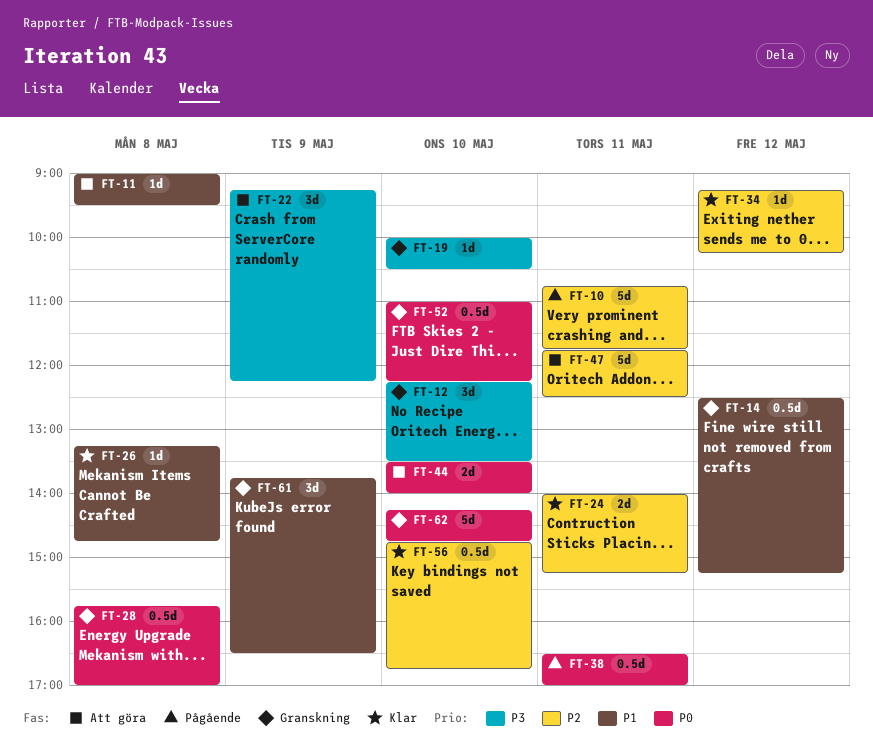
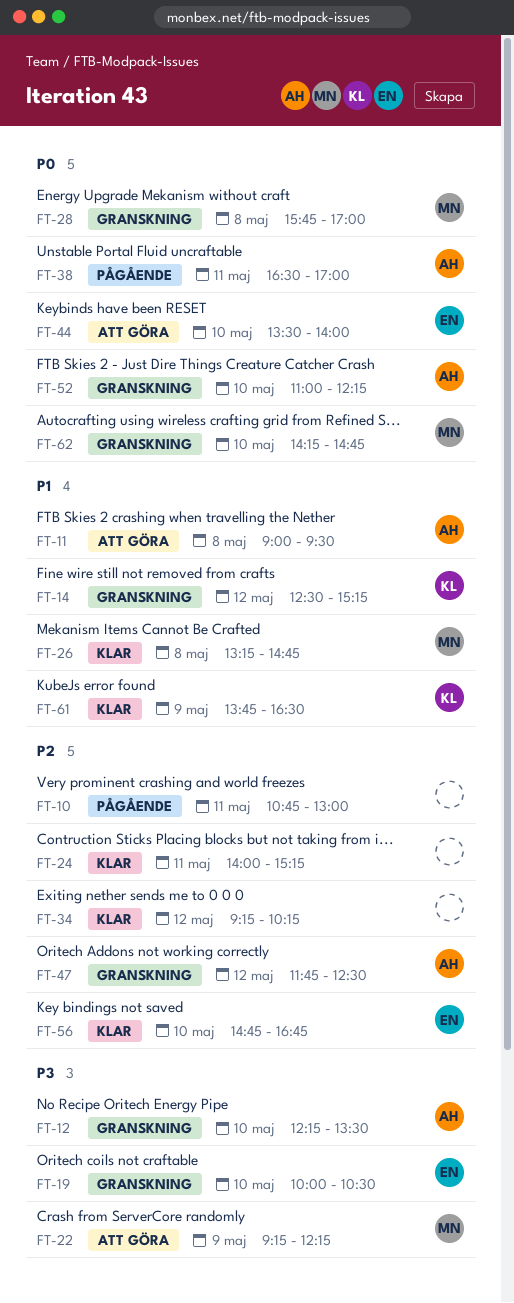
FT-10, ends: 11:45 -> 13:00
FT-47, status: Att göra -> Granskning
FT-47, day: May 11 -> May 12
FT-61, status: Granskning -> Klar

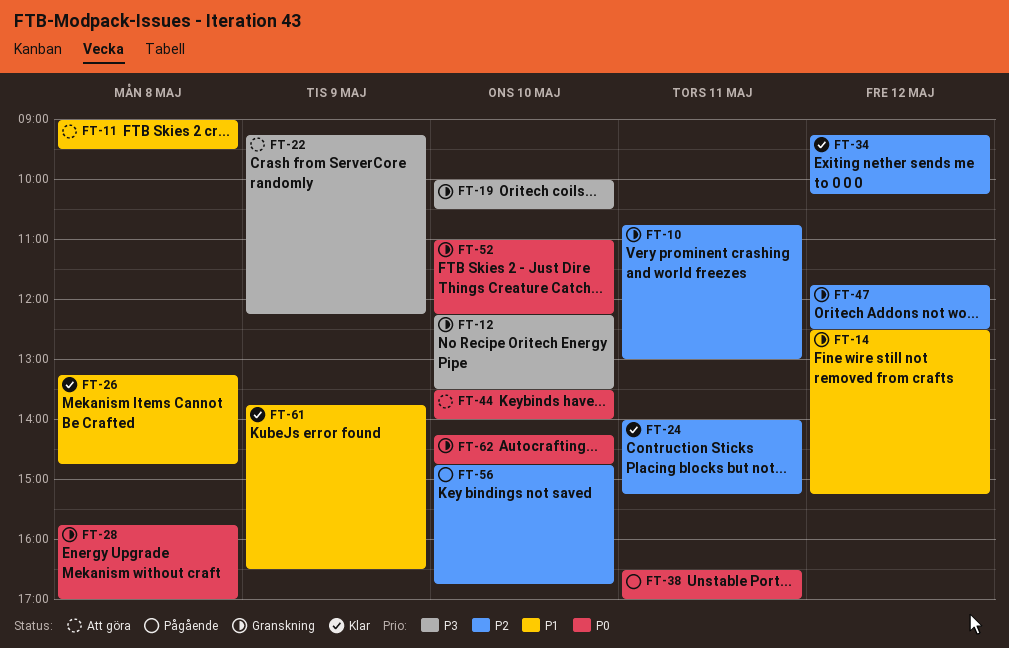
FT-10, status: Pågående -> Granskning
FT-56, status: Klar -> Pågående

